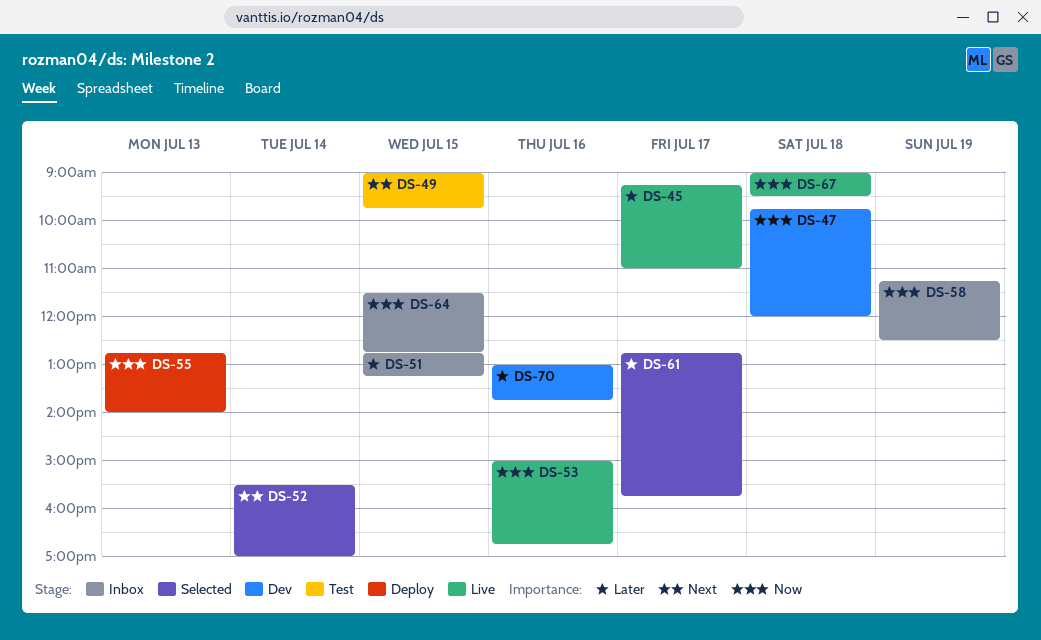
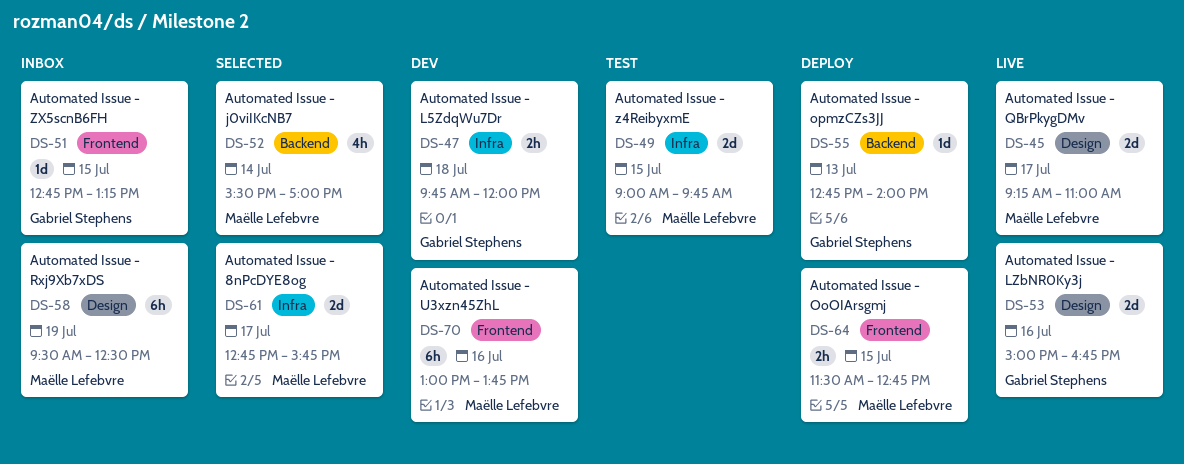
DS-58, begins: 11:15 -> 09:30
DS-64, status: Inbox -> Deploy
DS-67: present -> none

